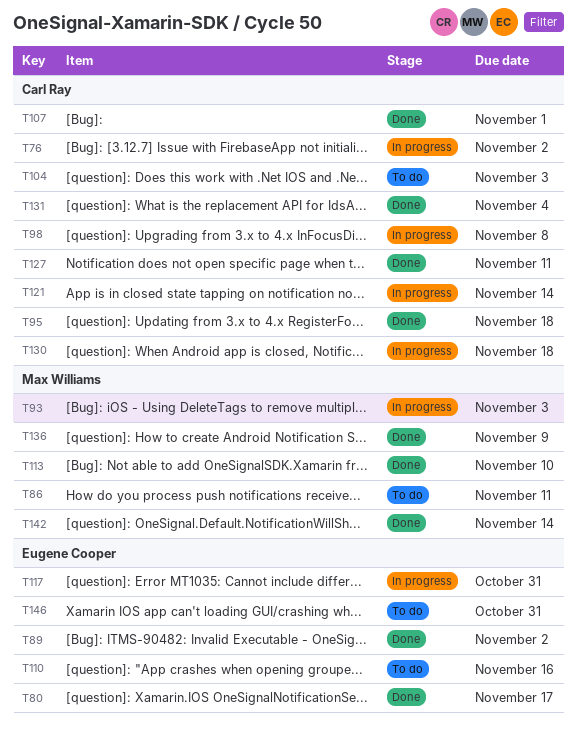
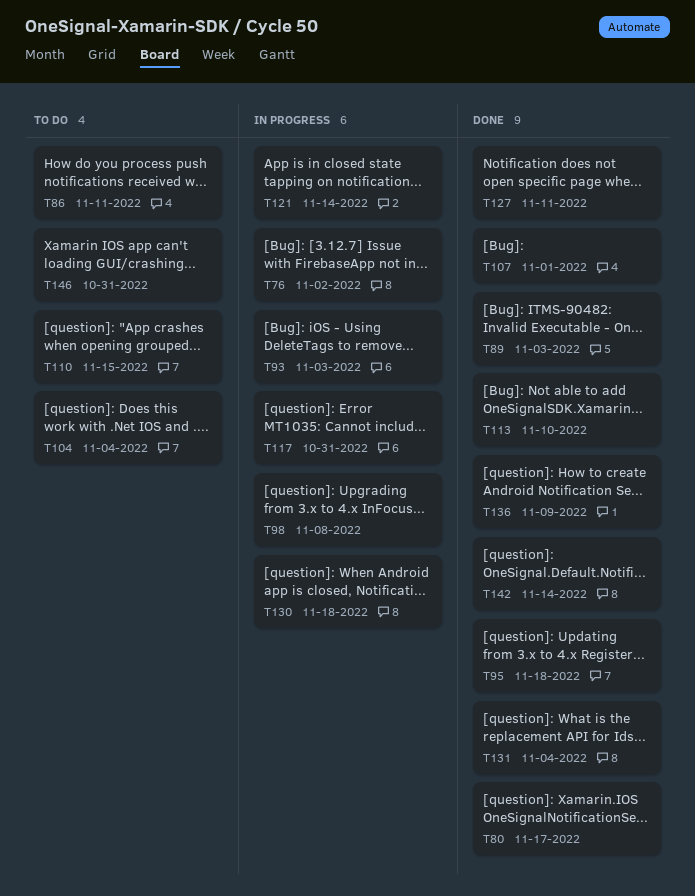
T89, due: Nov 2 -> Nov 3
T104, due: Nov 3 -> Nov 4
T110, due: Nov 16 -> Nov 15

